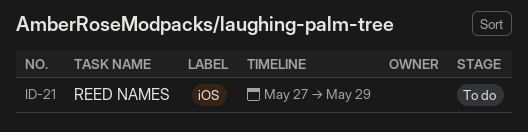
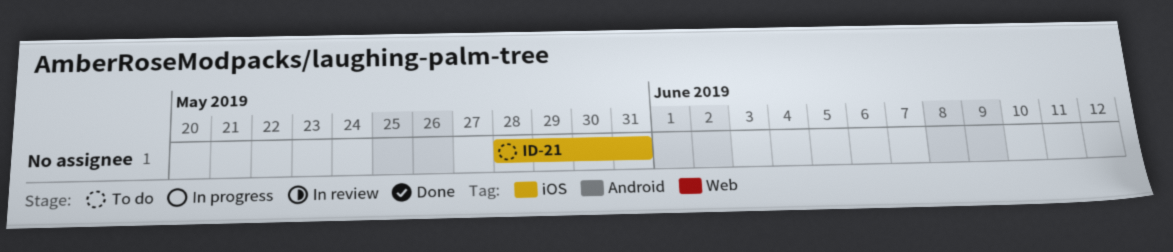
ID-21, start: May 27 -> May 28
ID-21, due: May 29 -> May 31

